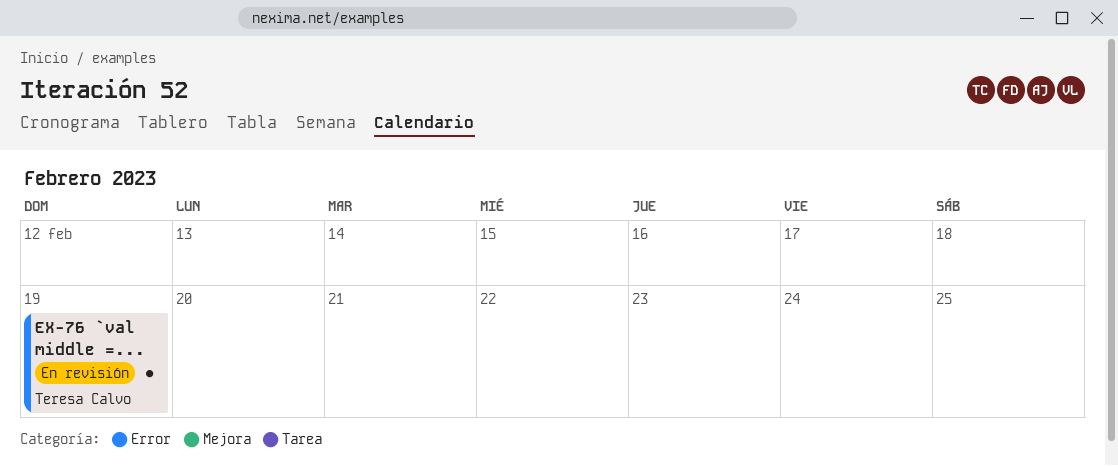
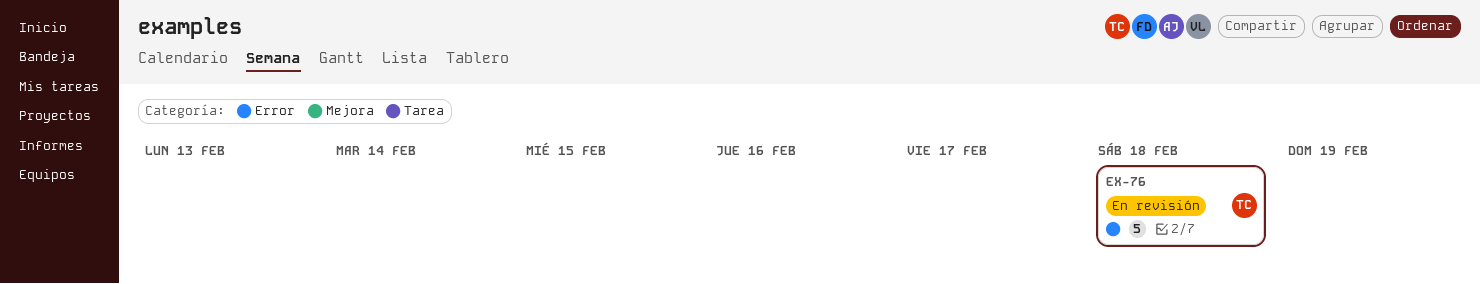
EX-76, estimate: 1 -> 5
EX-76, due: Feb 19 -> Feb 18

